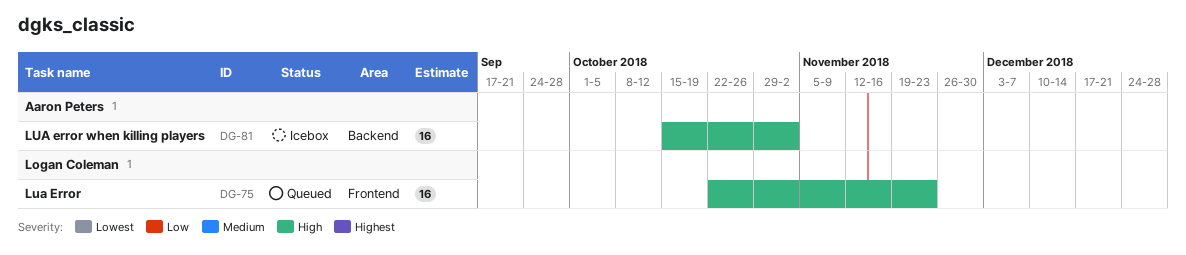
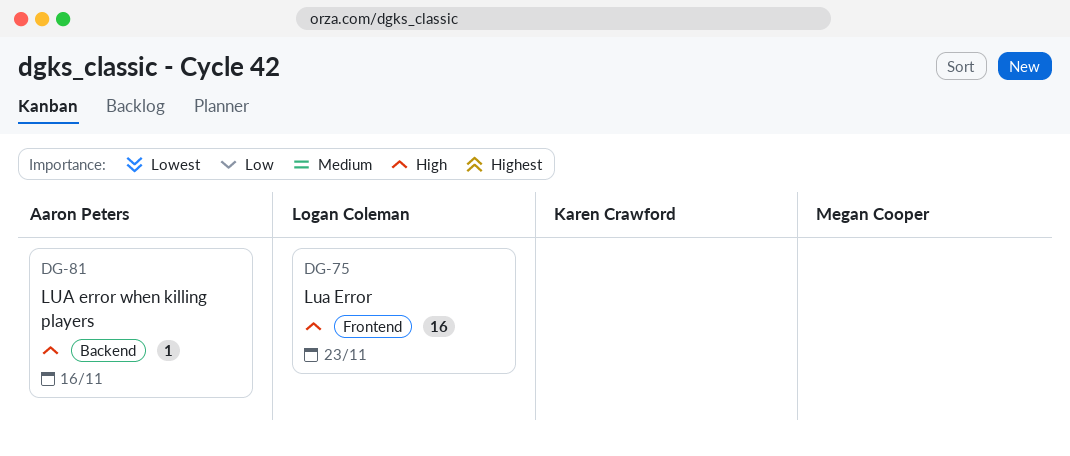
DG-81, estimate: 16 -> 1
DG-81, due: Nov 2 -> Nov 16

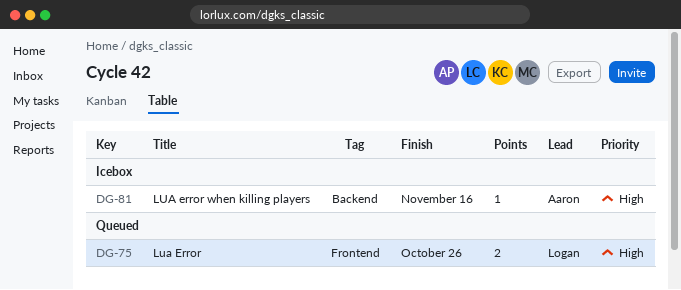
DG-75, estimate: 16 -> 2
DG-75, due: Nov 23 -> Oct 26

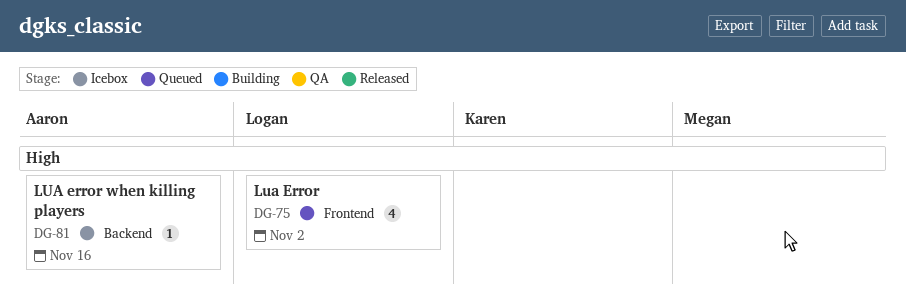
DG-75, estimate: 2 -> 4
DG-75, due: Oct 26 -> Nov 2

